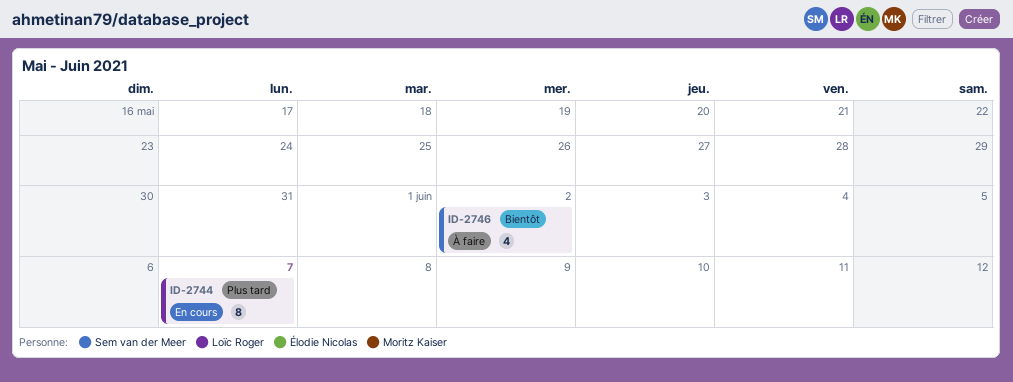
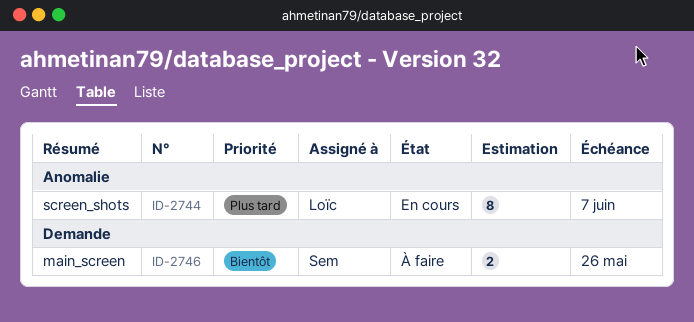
ID-2746, estimate: 4 -> 2
ID-2746, due: Jun 2 -> May 26

